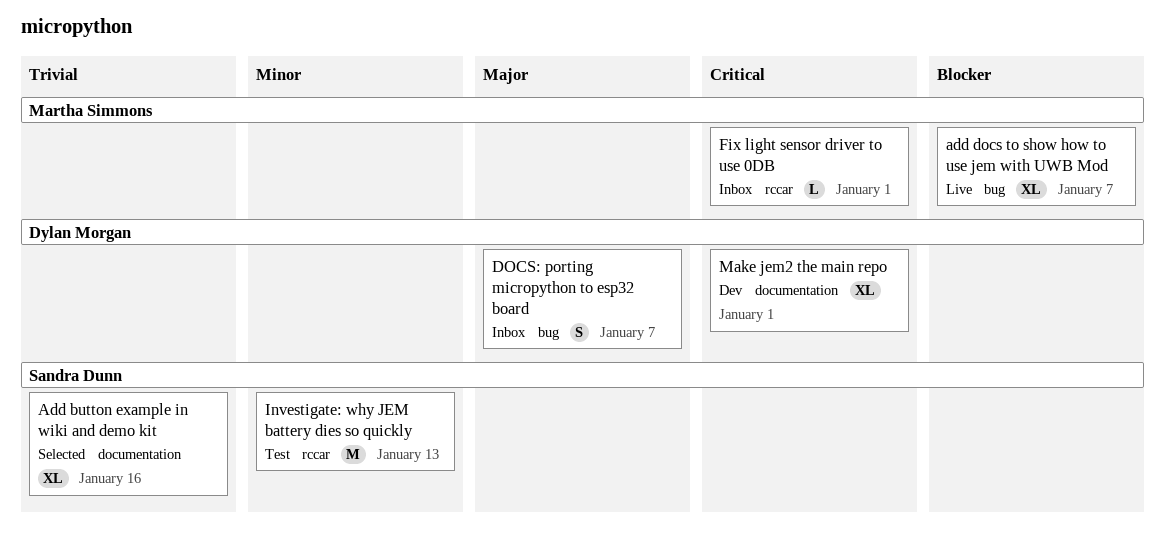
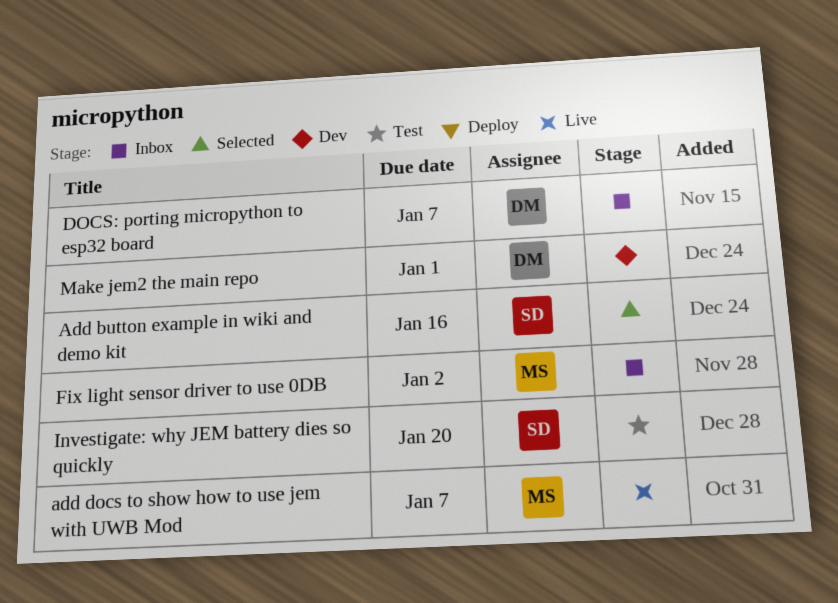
Fix light sensor driver to use 0DB, due: Jan 1 -> Jan 2
Investigate: why JEM battery dies so quickly, due: Jan 13 -> Jan 20

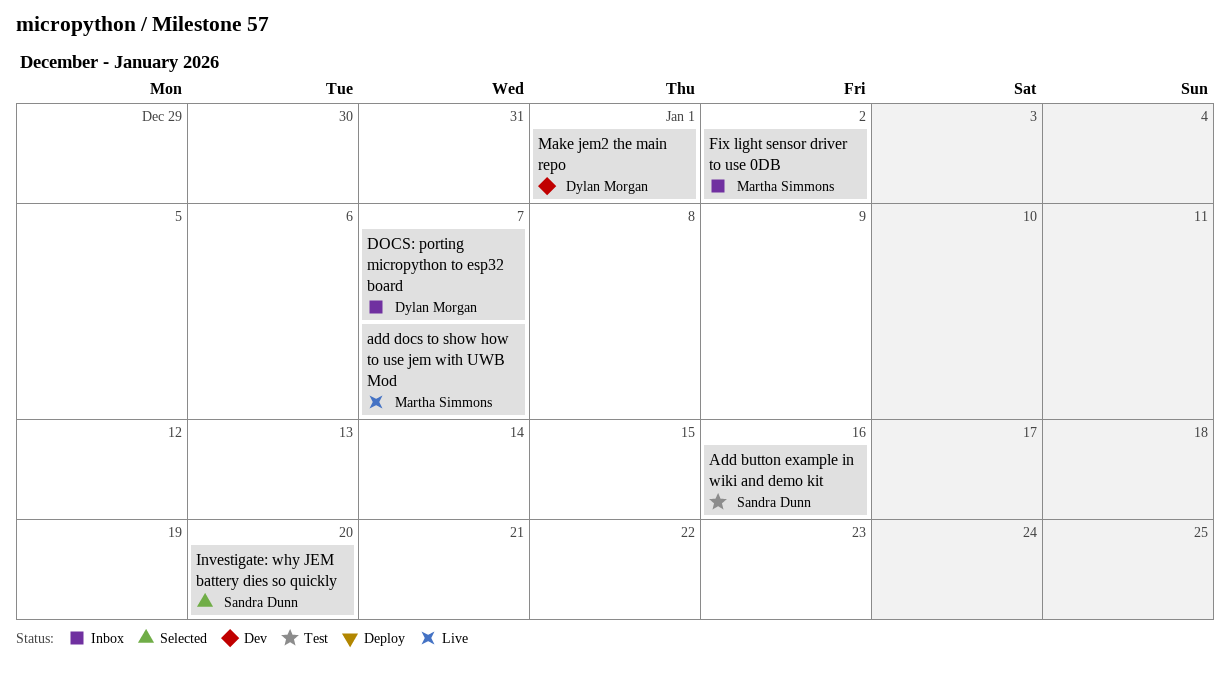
Add button example in wiki and demo kit, status: Selected -> Test
Investigate: why JEM battery dies so quickly, status: Test -> Selected

